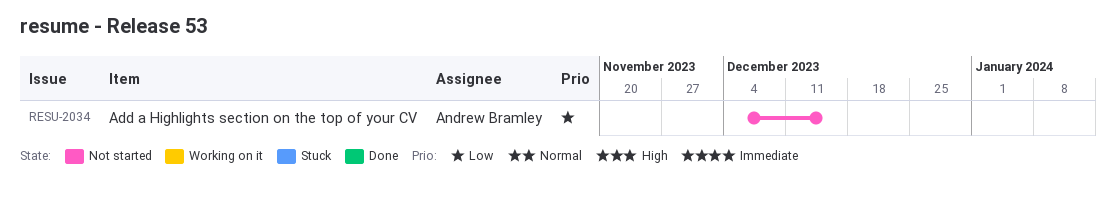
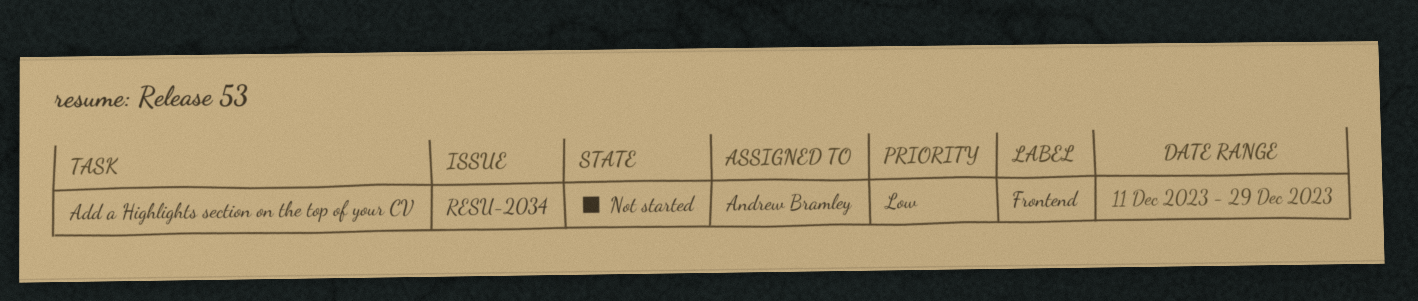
RESU-2034, start: Dec 4 -> Dec 11
RESU-2034, due: Dec 15 -> Dec 29

